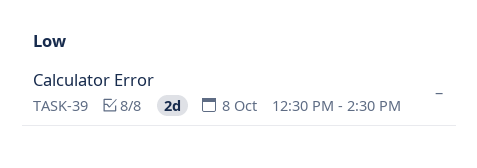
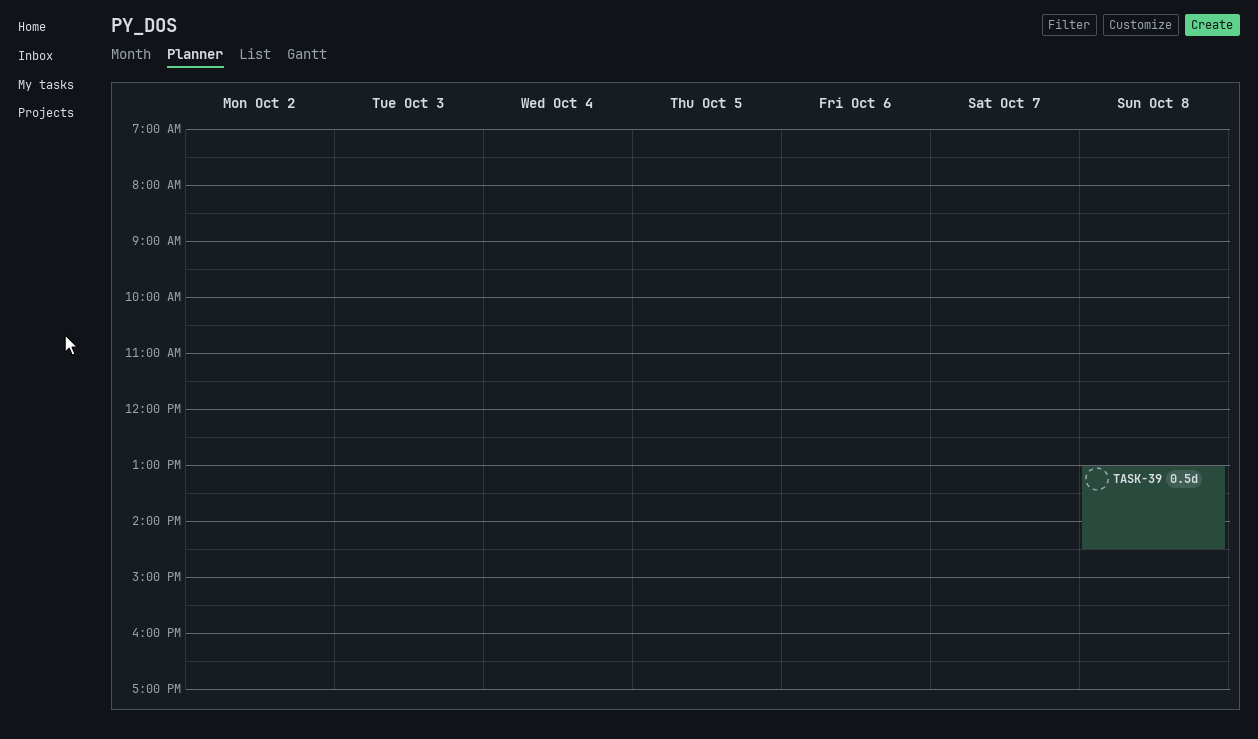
TASK-39, estimate: 2d -> 0.5d
TASK-39, begins: 12:30 -> 13:00

